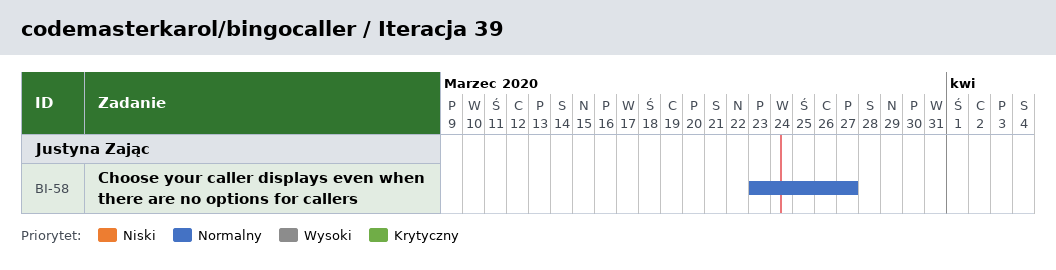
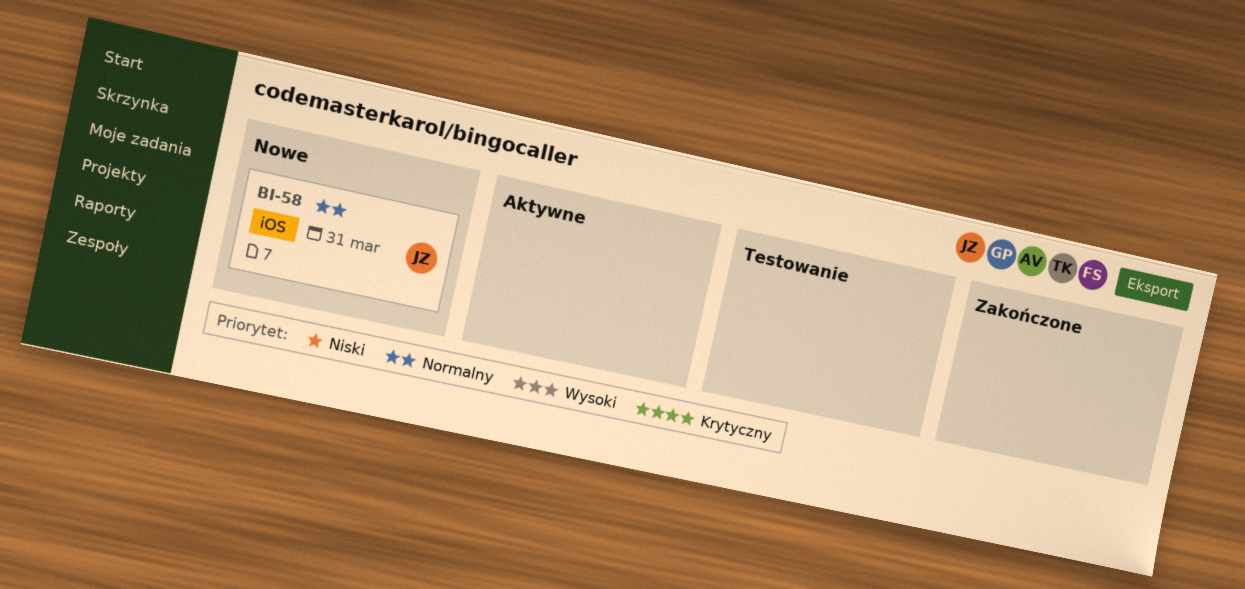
BI-58, due: Mar 27 -> Mar 31

